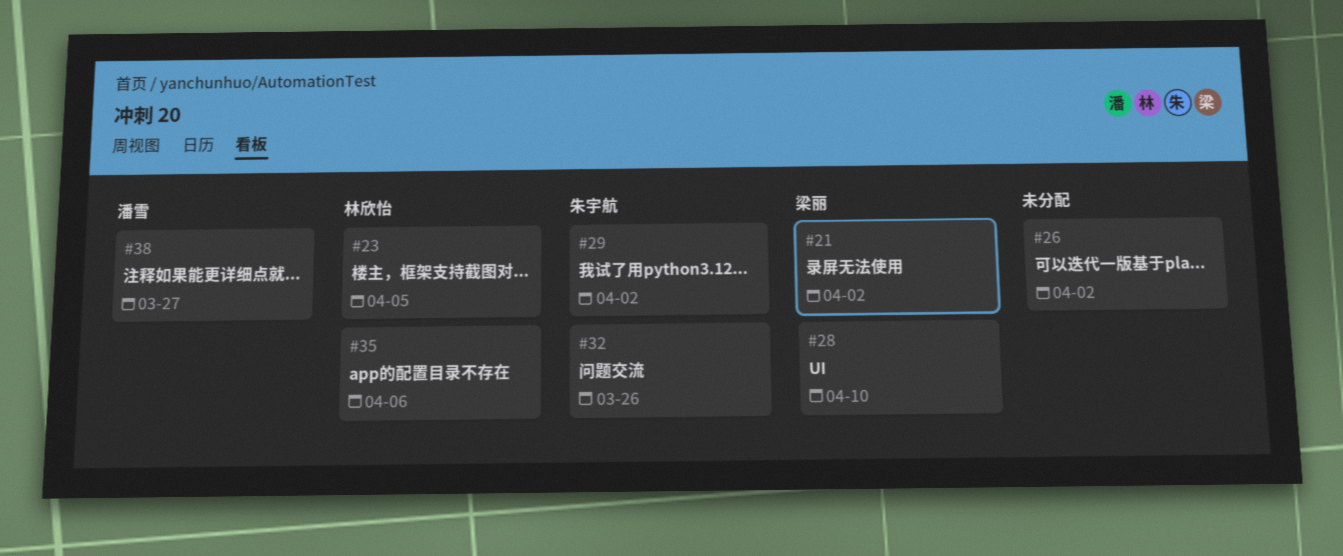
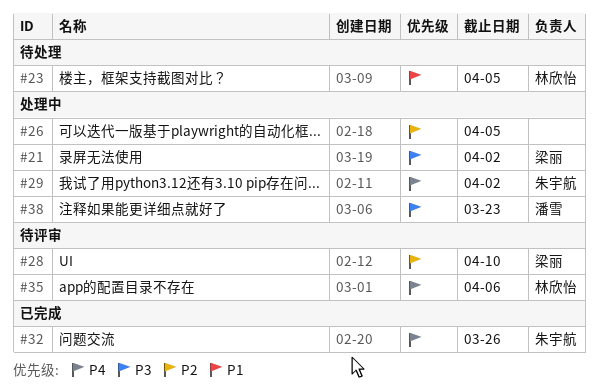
#26, due: Apr 2 -> Apr 5
#38, due: Mar 27 -> Mar 23

